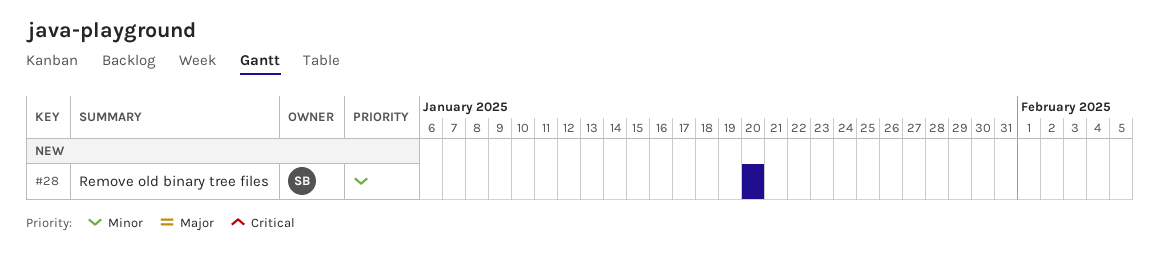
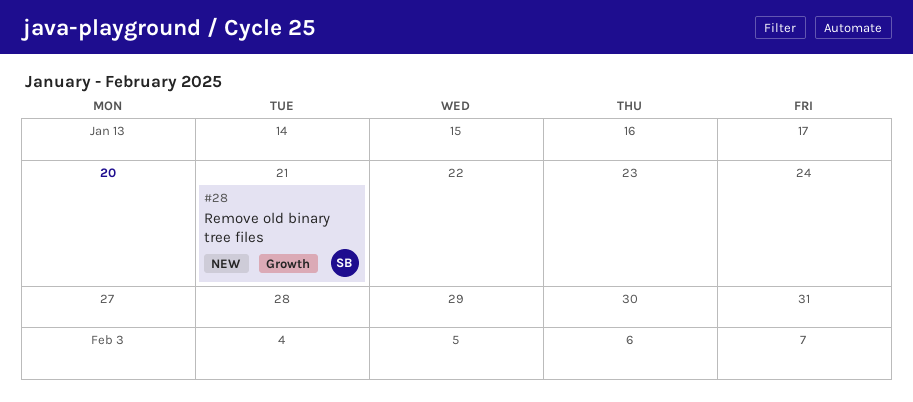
#28, due: Jan 20 -> Jan 21

